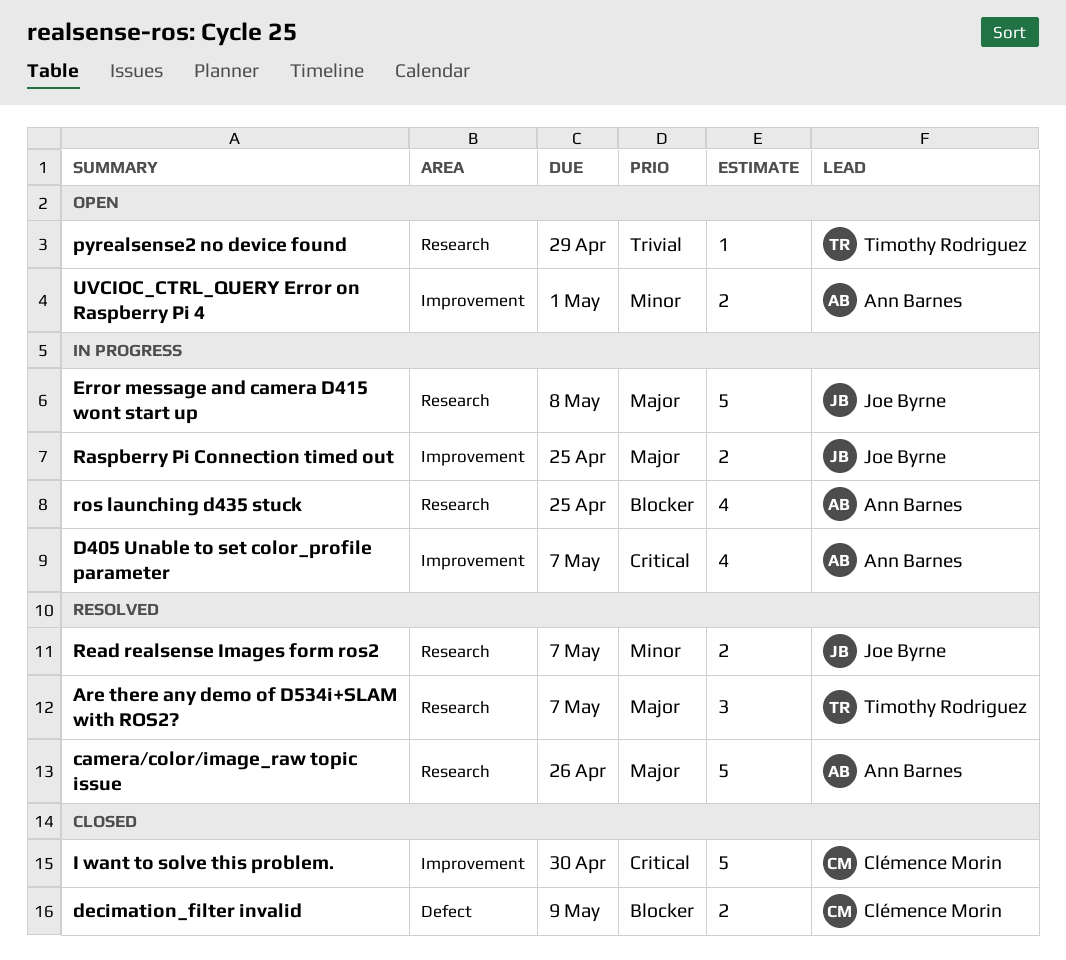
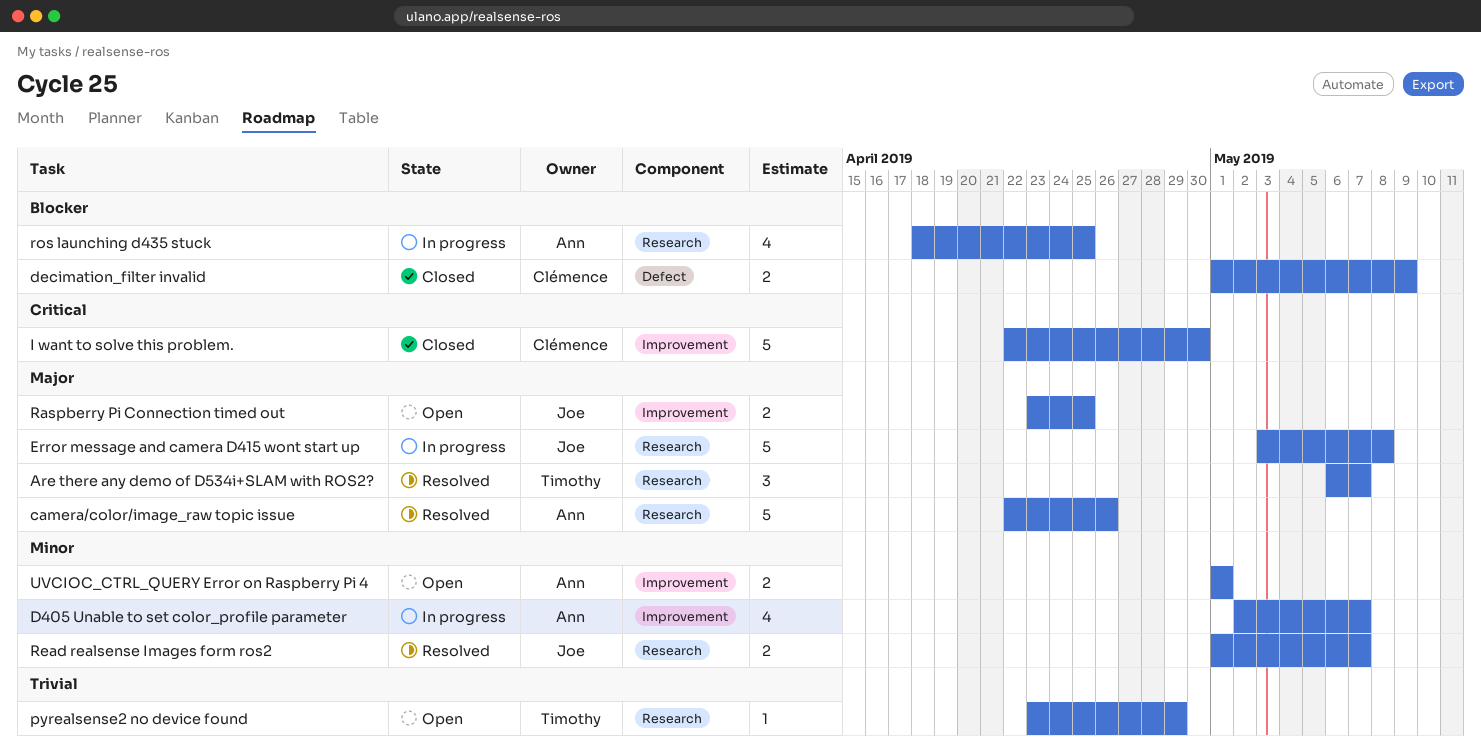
D405 Unable to set color_profile parameter, priority: Critical -> Minor
Raspberry Pi Connection timed out, status: In progress -> Open

